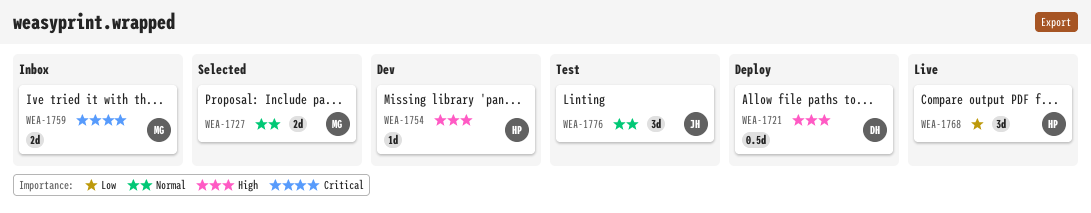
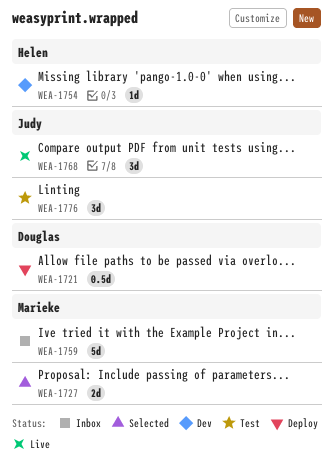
WEA-1759, estimate: 2d -> 5d
WEA-1768, owner: Helen -> Judy

